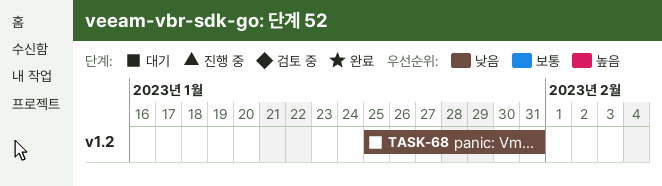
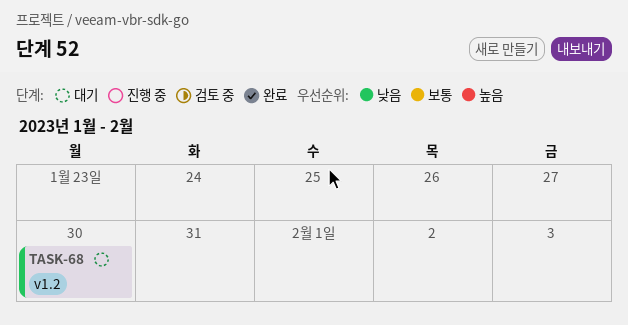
TASK-68, due: Jan 31 -> Jan 30

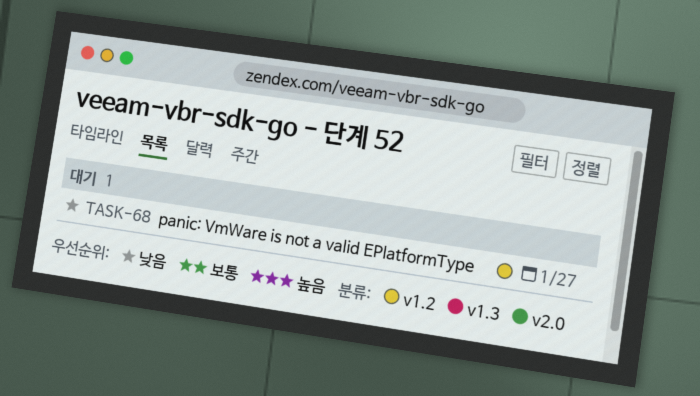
TASK-68, due: Jan 30 -> Jan 27

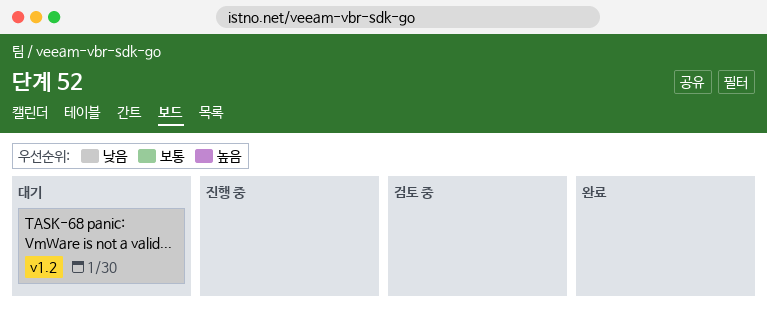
TASK-68, due: Jan 27 -> Jan 30

